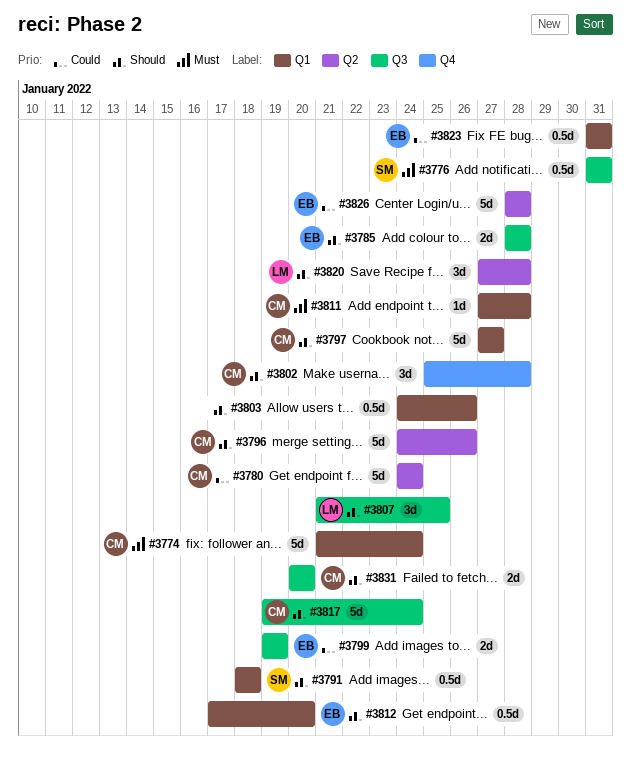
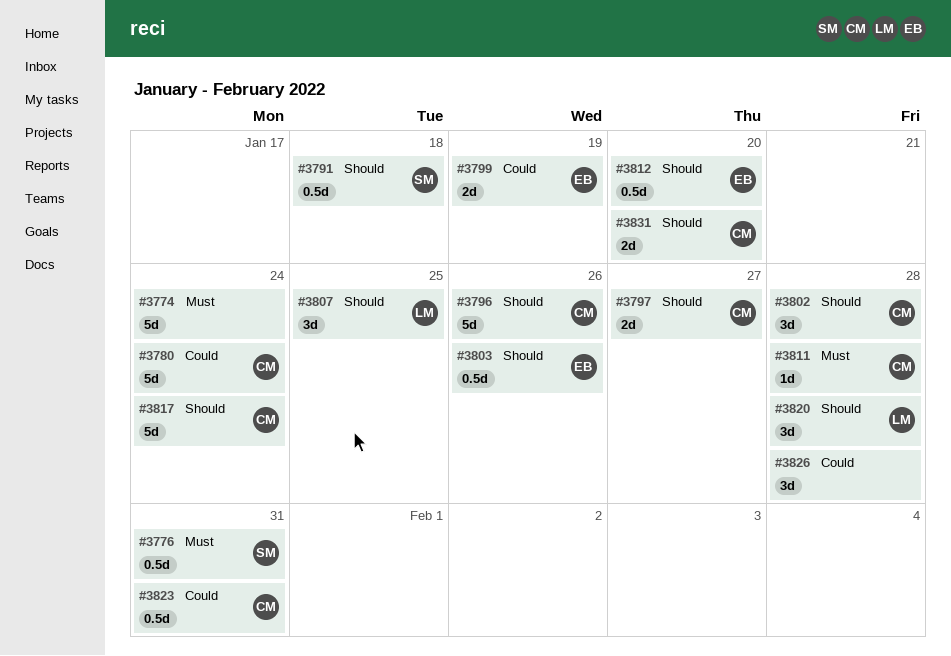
#3774, owner: CM -> none
#3785: present -> none
#3797, estimate: 5d -> 2d
#3803, owner: none -> EB
#3823, owner: EB -> CM
#3826, owner: EB -> none
#3826, estimate: 5d -> 3d

